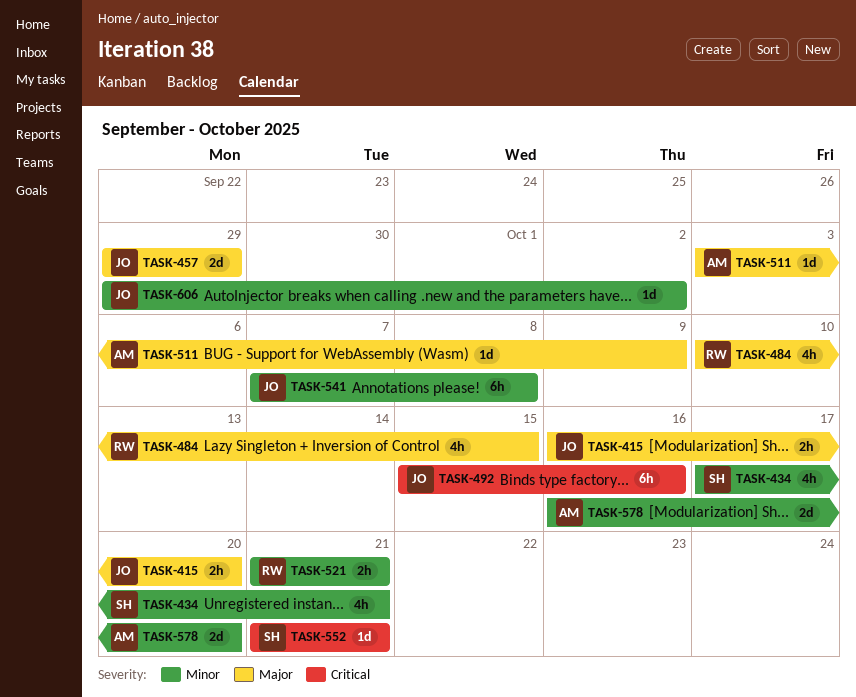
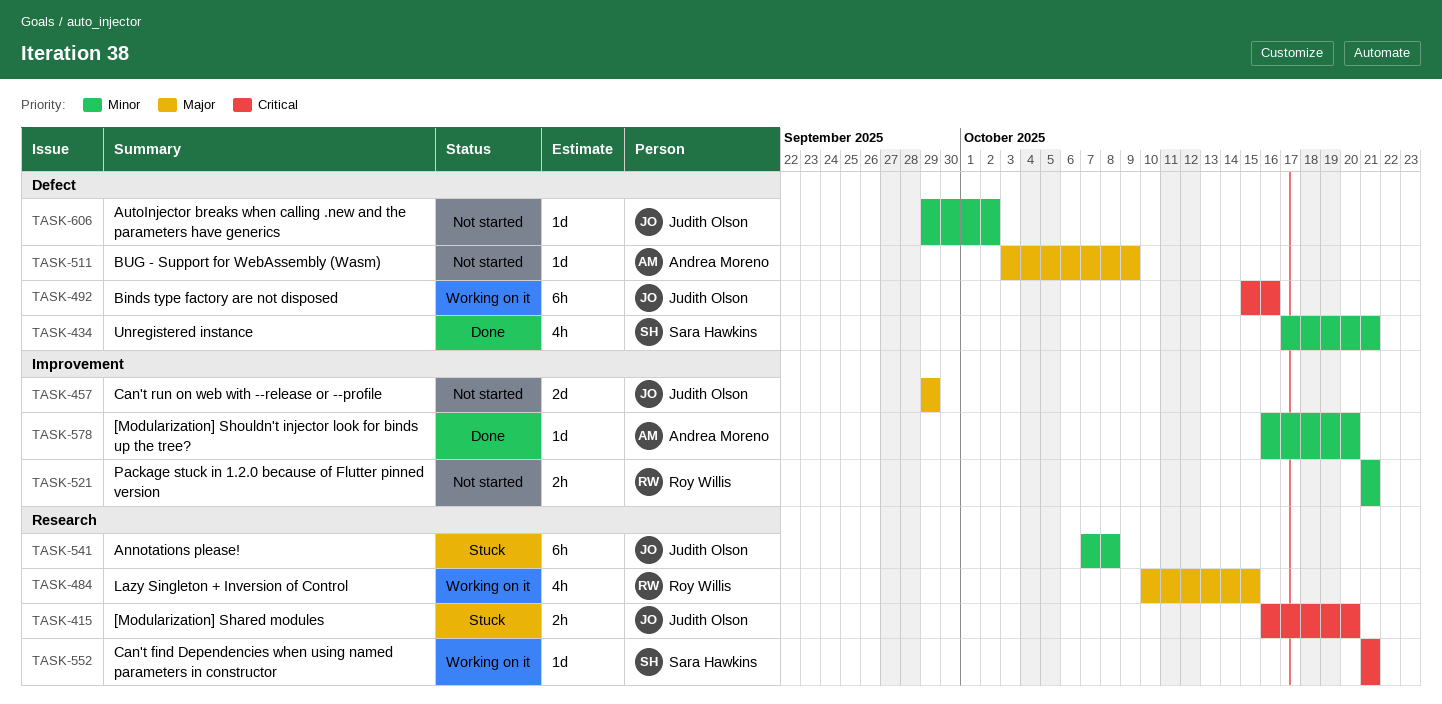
TASK-415, priority: Major -> Critical
TASK-578, estimate: 2d -> 1d

